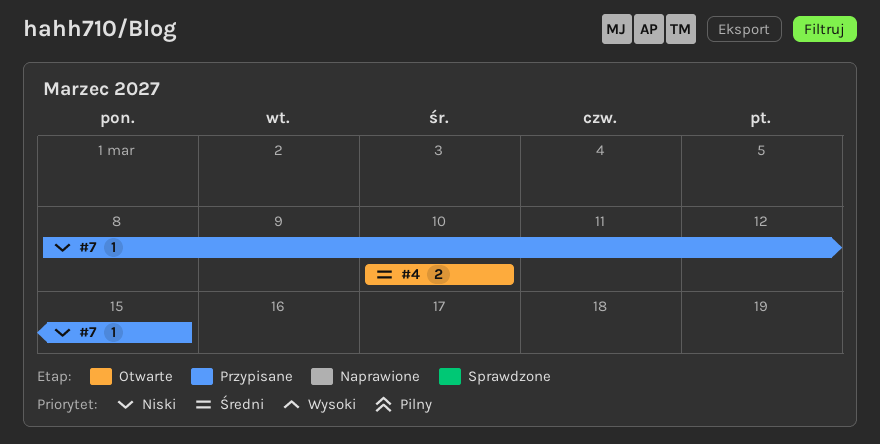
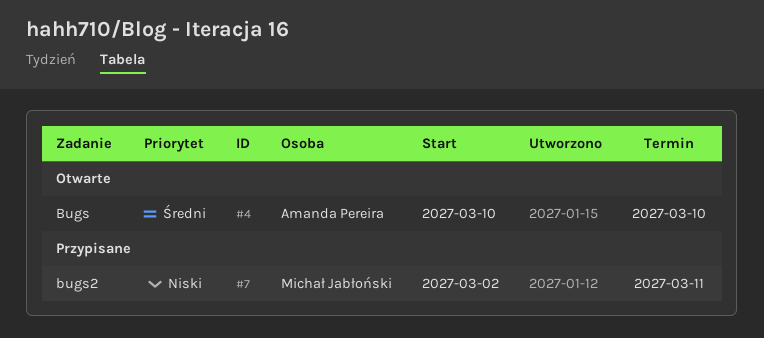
#7, start: Mar 8 -> Mar 2
#7, due: Mar 15 -> Mar 11

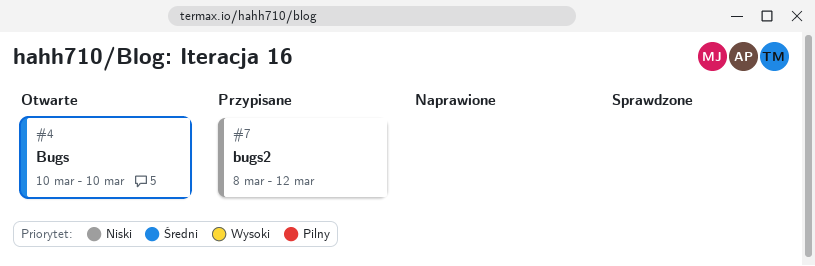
#7, start: Mar 2 -> Mar 8
#7, due: Mar 11 -> Mar 12

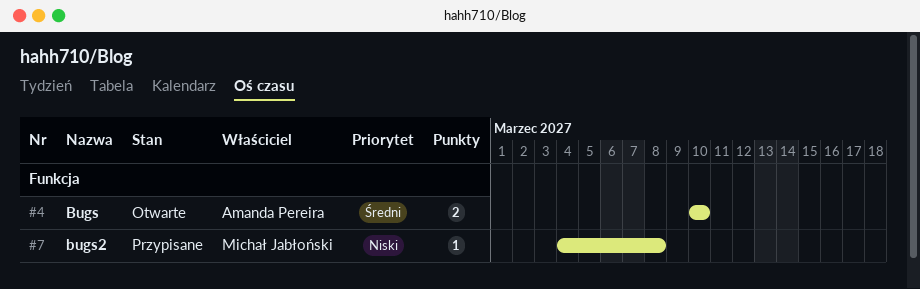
#7, start: Mar 8 -> Mar 4
#7, due: Mar 12 -> Mar 8

